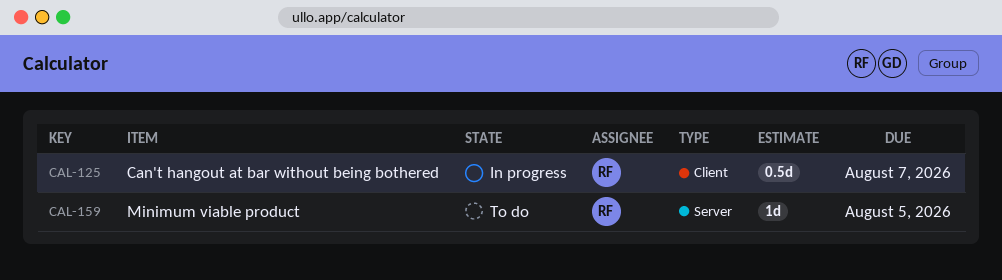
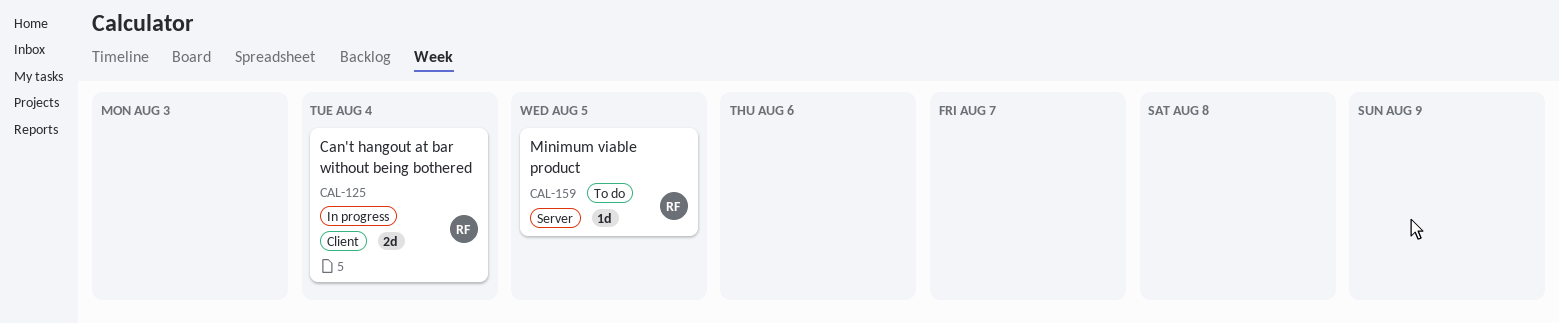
CAL-125, estimate: 0.5d -> 2d
CAL-125, due: Aug 7 -> Aug 4

